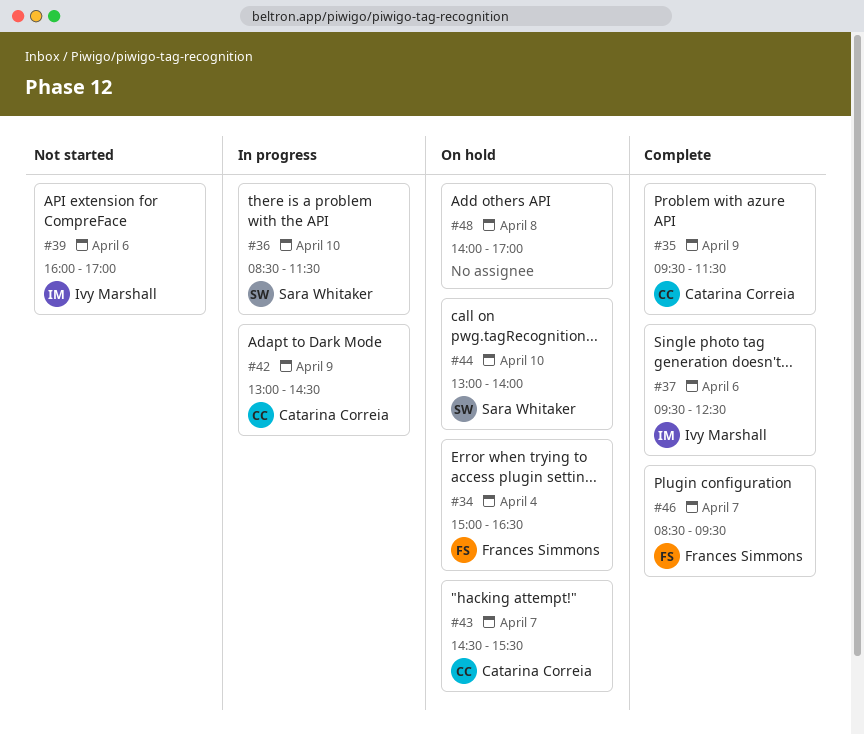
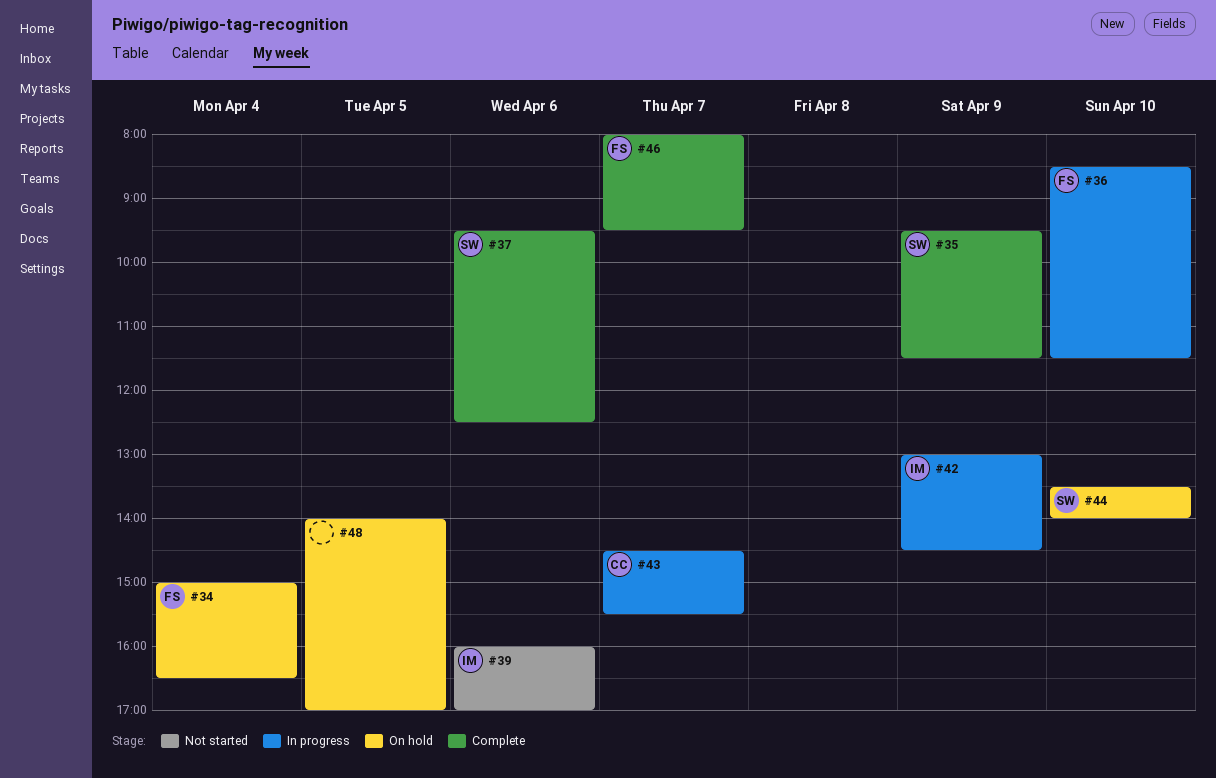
#35, owner: Catarina Correia -> Sara Whitaker
#36, owner: Sara Whitaker -> Frances Simmons
#37, owner: Ivy Marshall -> Sara Whitaker
#42, owner: Catarina Correia -> Ivy Marshall
#43, status: On hold -> In progress
#44, begins: 13:00 -> 13:30
#46, begins: 08:30 -> 08:00
#48, day: Apr 8 -> Apr 5

